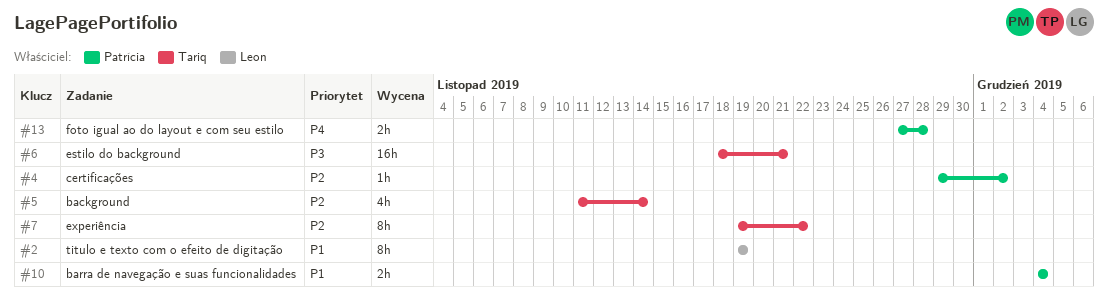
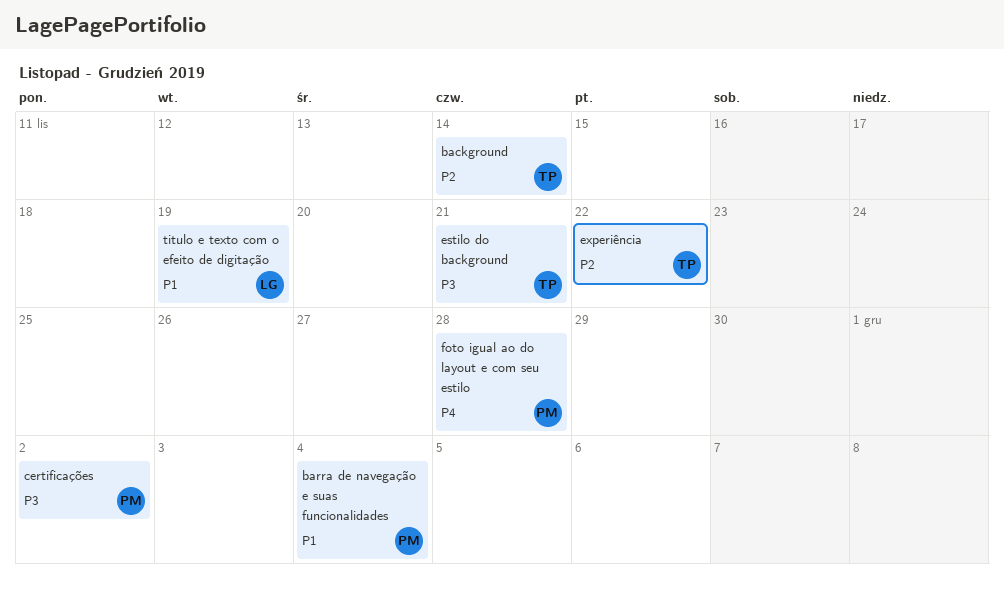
certificações, priority: P2 -> P3

